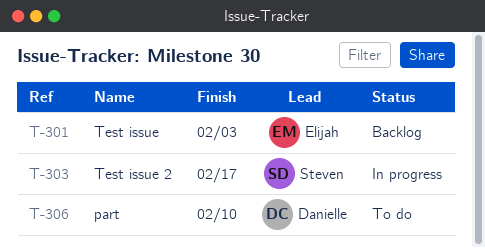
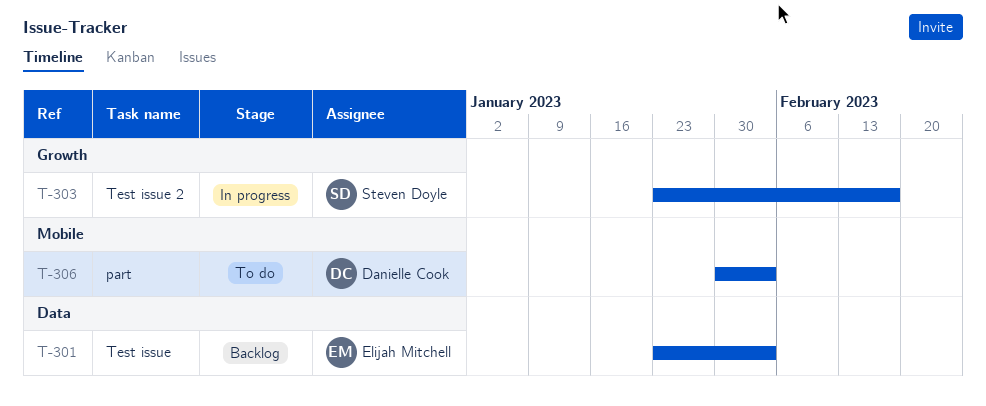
T-306, due: Feb 10 -> Feb 3

